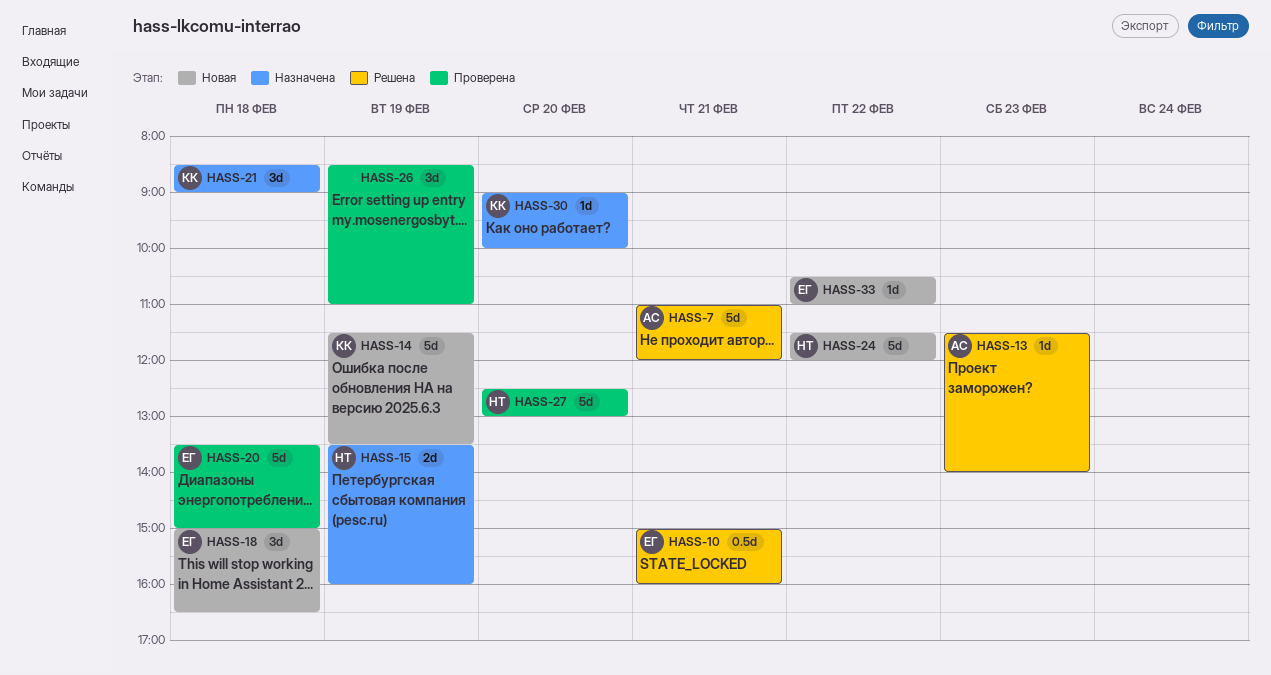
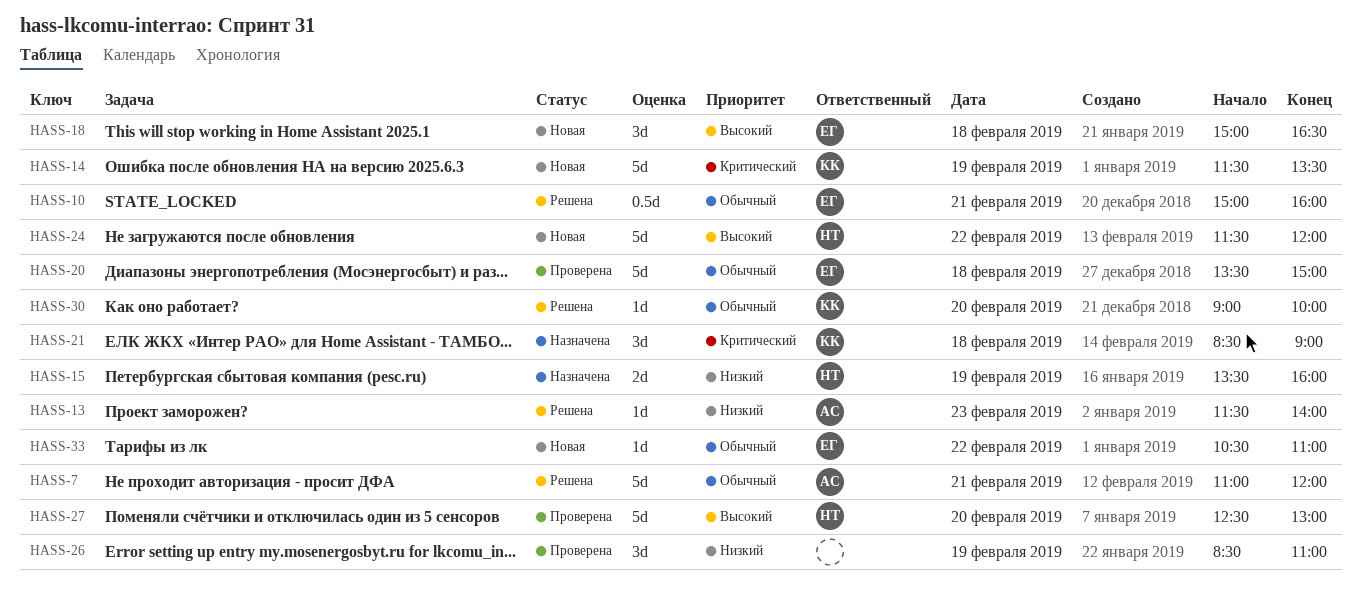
HASS-30, status: Назначена -> Решена

